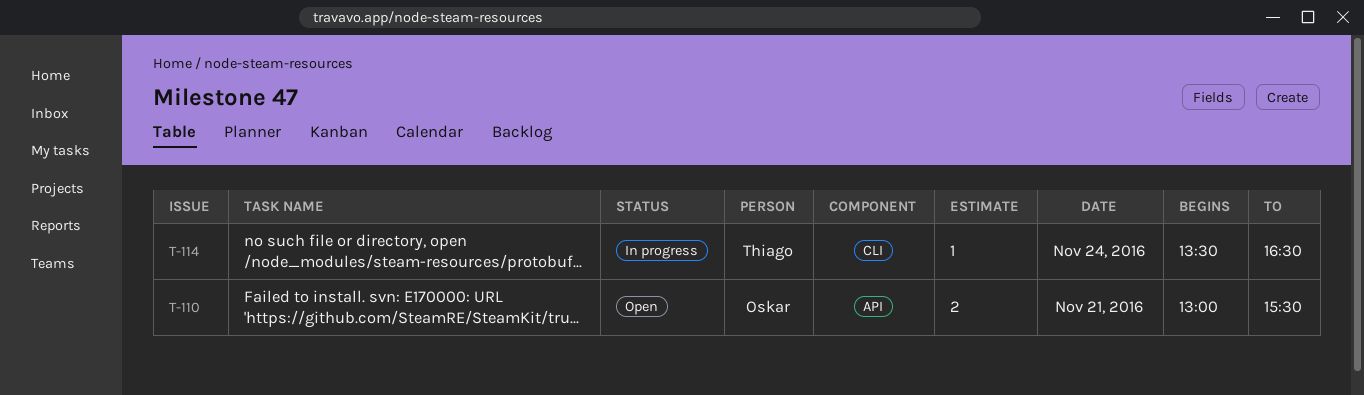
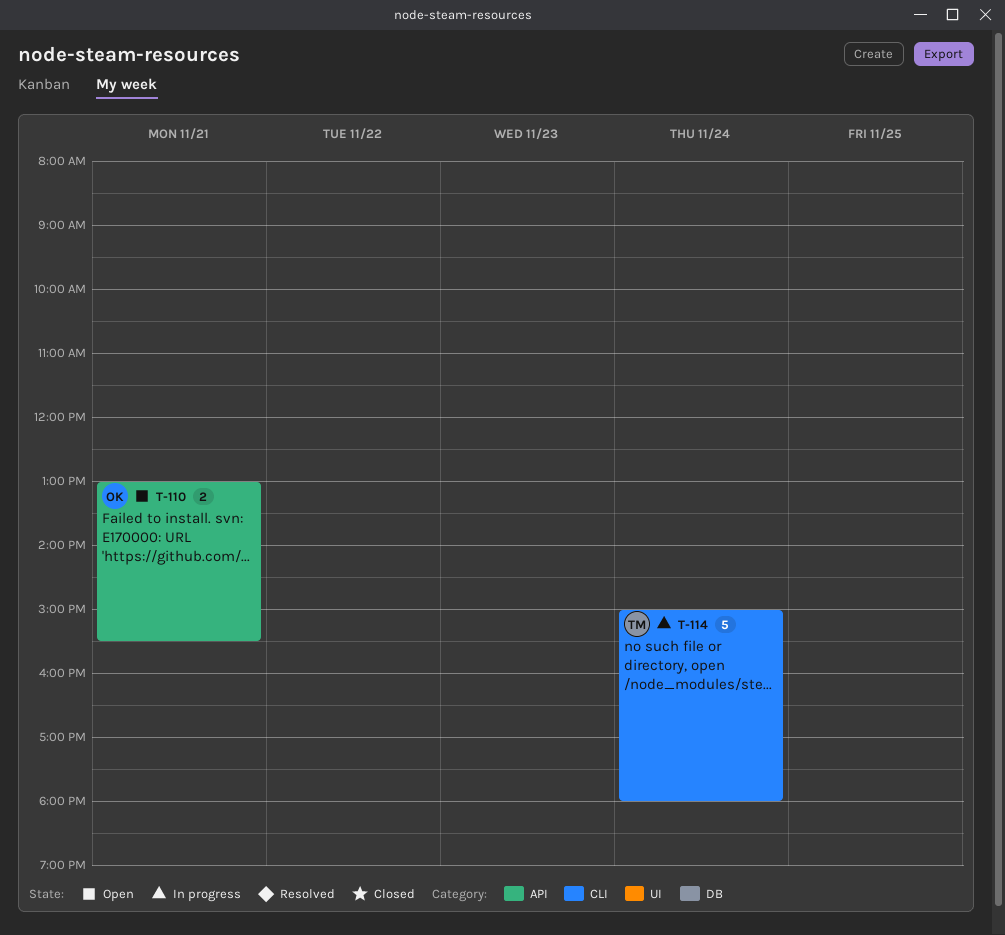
T-114, estimate: 1 -> 5
T-114, begins: 13:30 -> 15:00
T-114, ends: 16:30 -> 18:00

